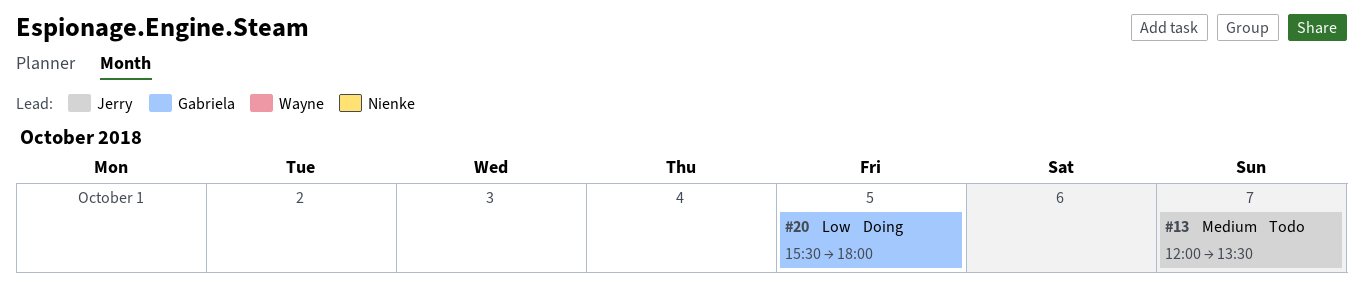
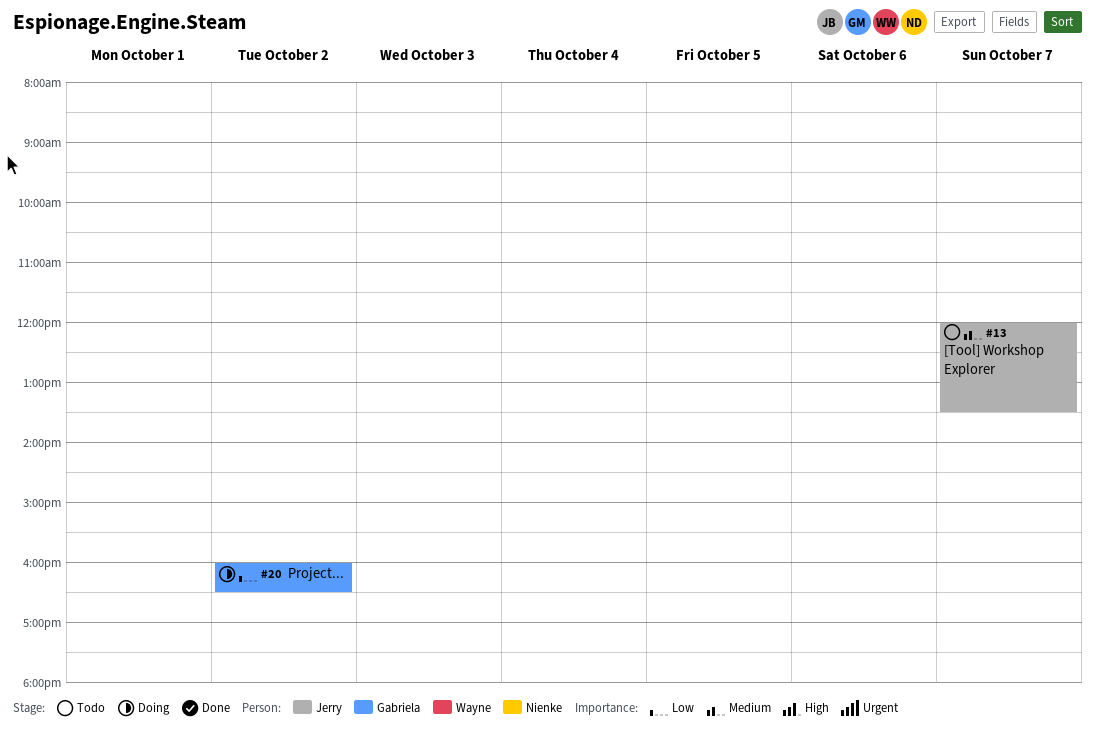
#20, day: Oct 5 -> Oct 2
#20, begins: 15:30 -> 16:00
#20, ends: 18:00 -> 16:30

